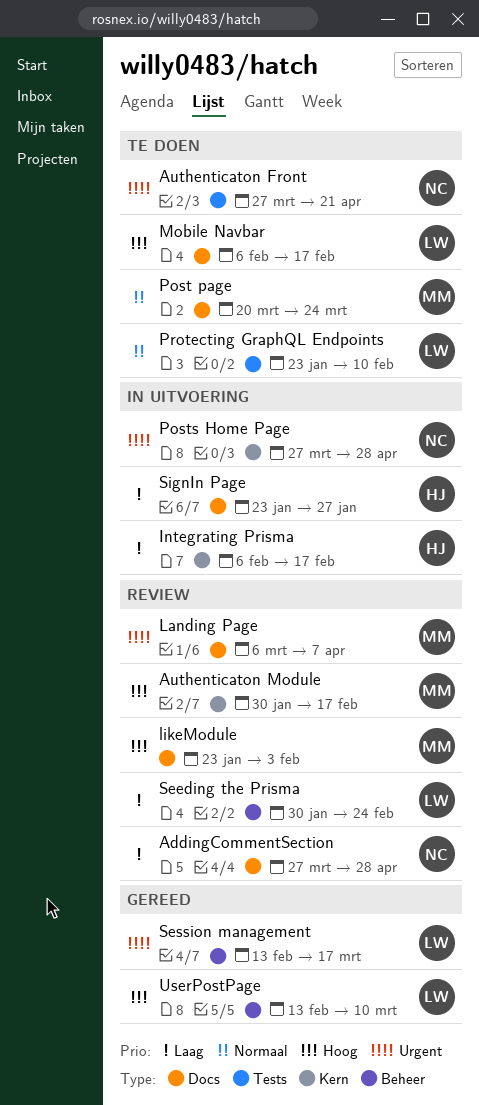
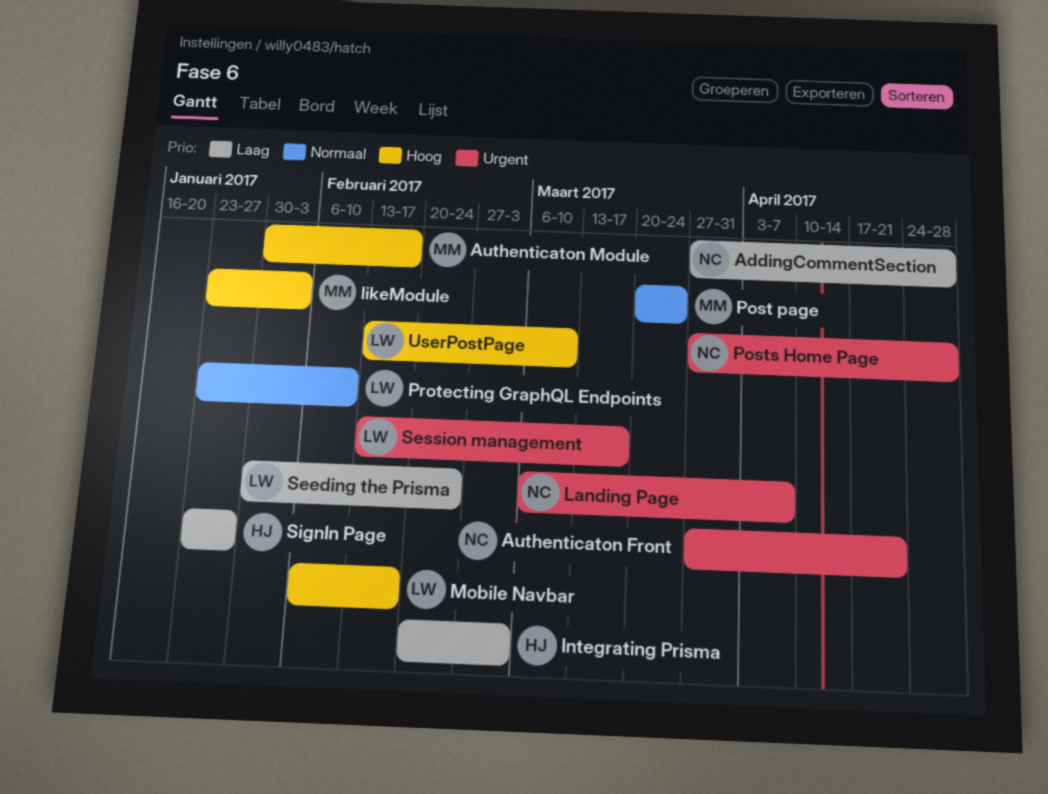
Integrating Prisma, start: Feb 6 -> Feb 20
Integrating Prisma, due: Feb 17 -> Mar 3
Landing Page, owner: MM -> NC

